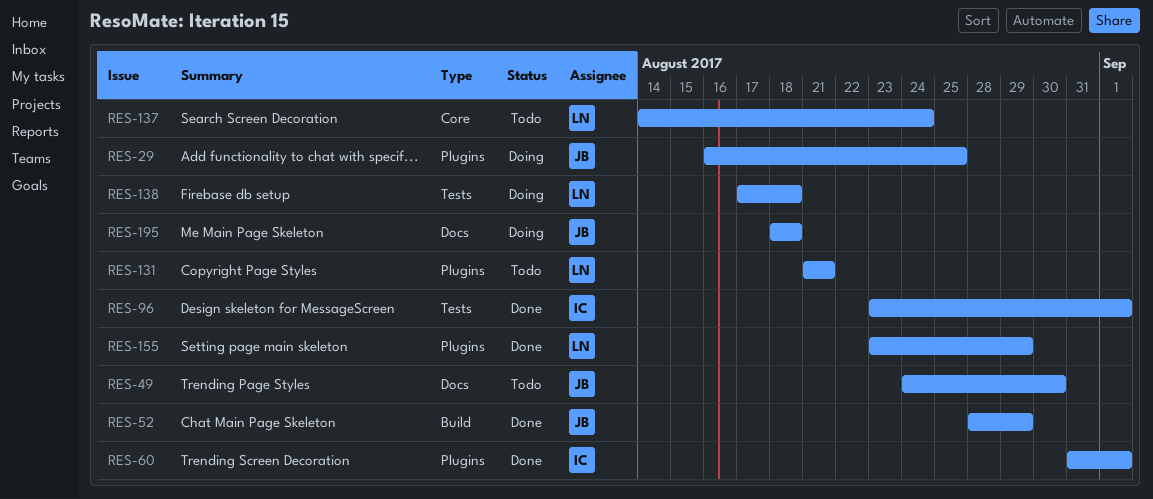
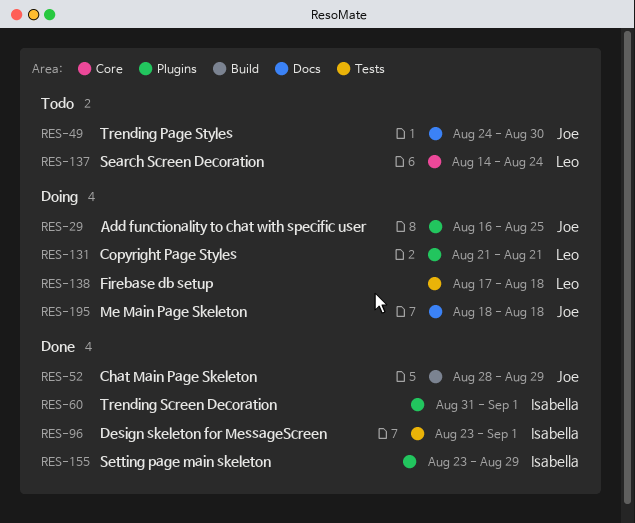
RES-131, status: Todo -> Doing
RES-155, owner: Leo -> Isabella

